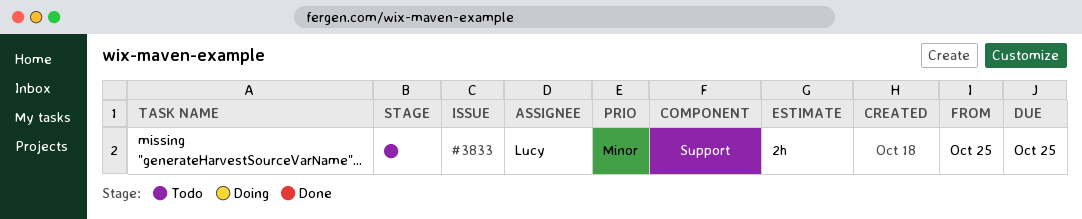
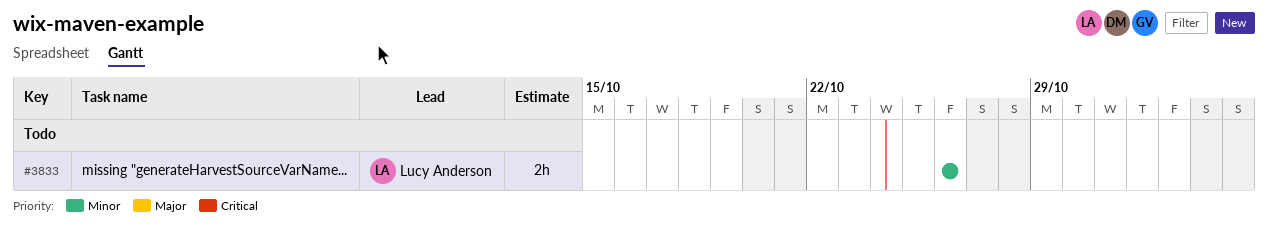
#3833, start: Oct 25 -> Oct 26
#3833, due: Oct 25 -> Oct 26

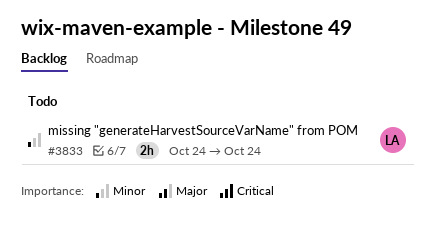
#3833, start: Oct 26 -> Oct 24
#3833, due: Oct 26 -> Oct 24

